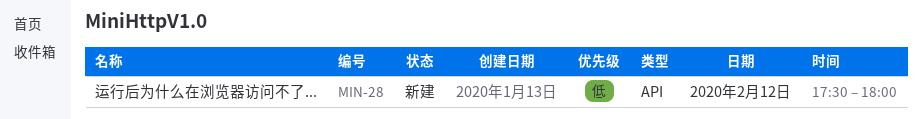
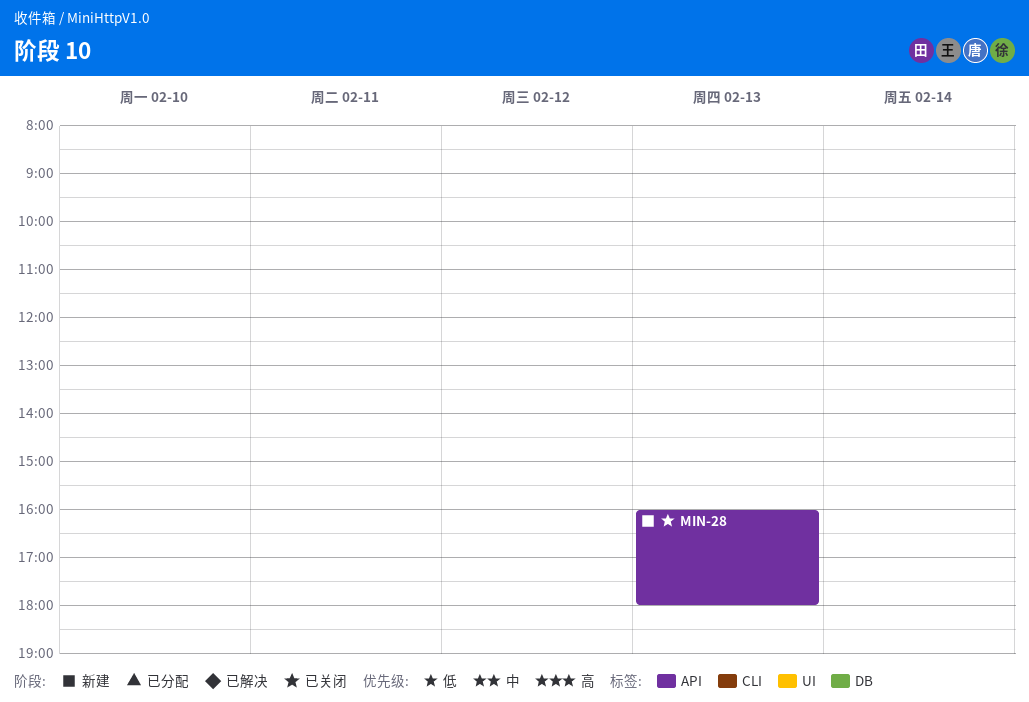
MIN-28, day: Feb 12 -> Feb 13
MIN-28, begins: 17:30 -> 16:00

